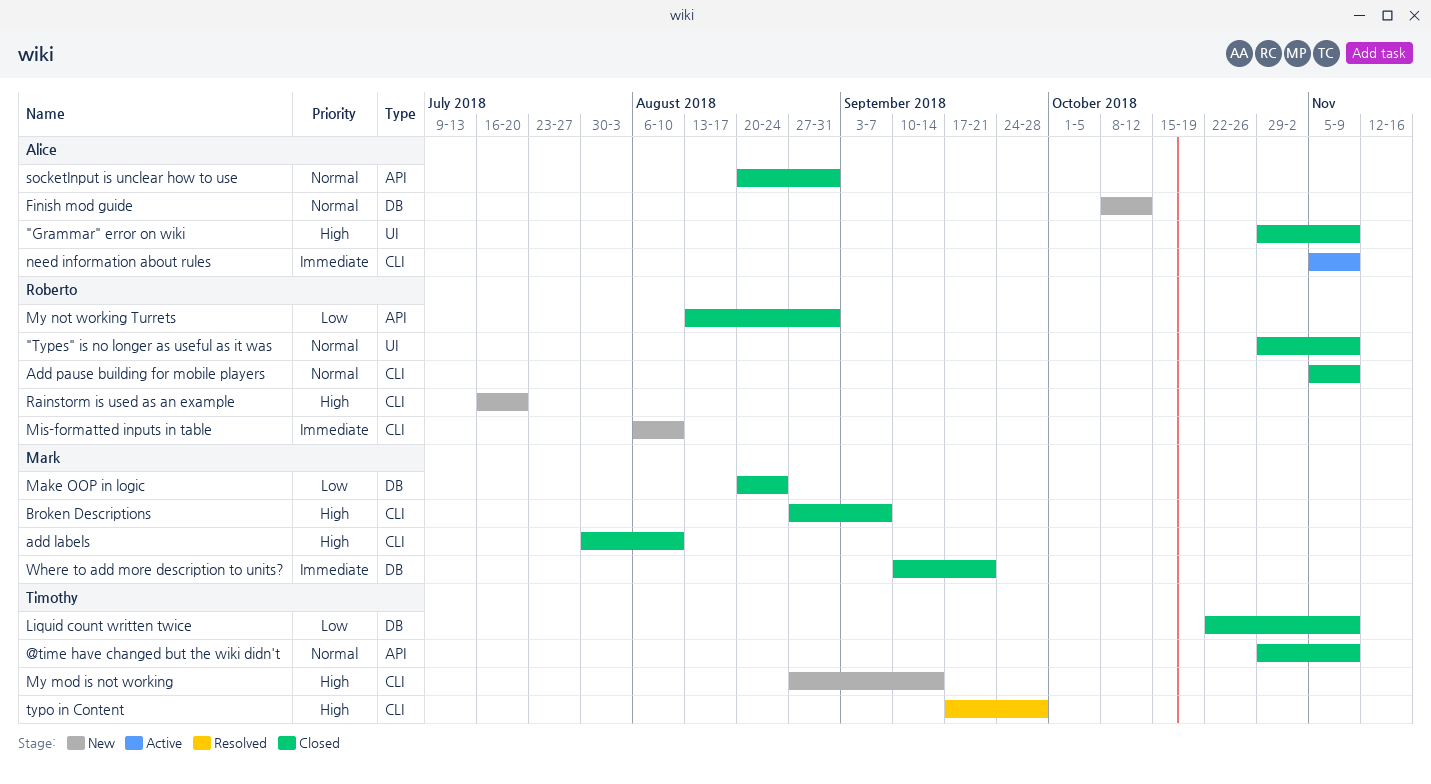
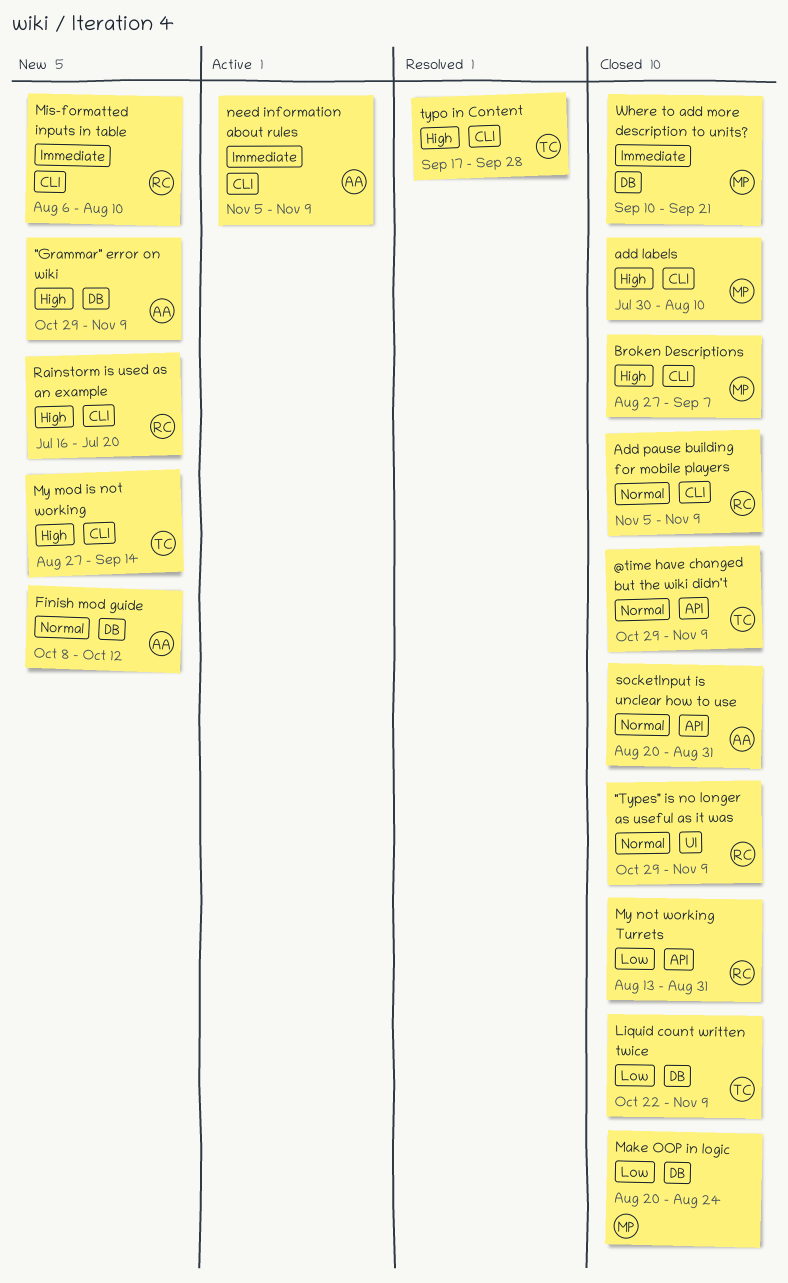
"Grammar" error on wiki, status: Closed -> New
"Grammar" error on wiki, label: UI -> DB

